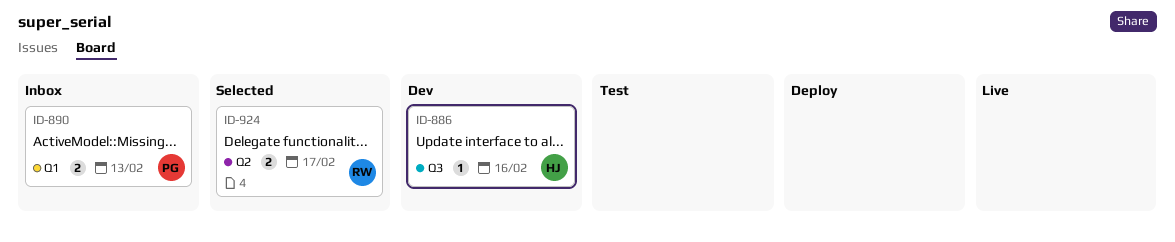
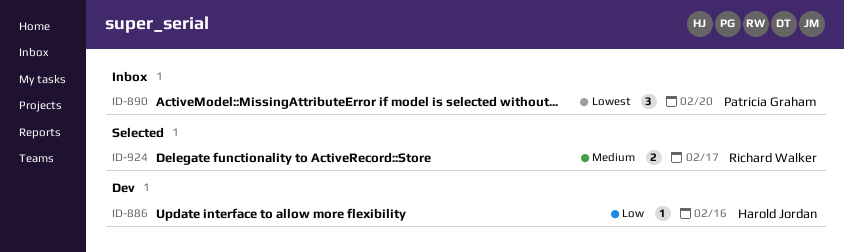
ID-890, estimate: 2 -> 3
ID-890, due: Feb 13 -> Feb 20

